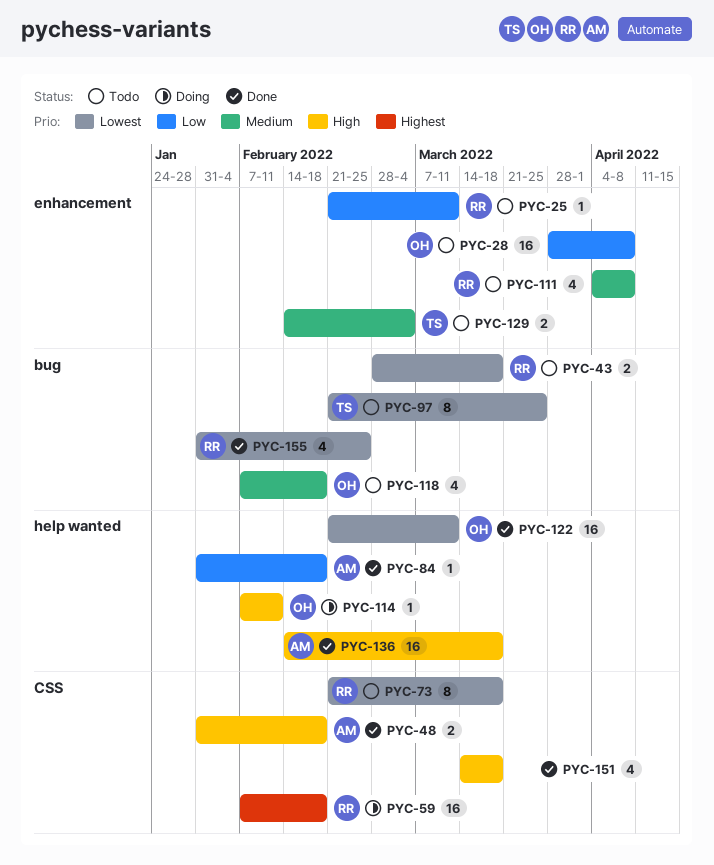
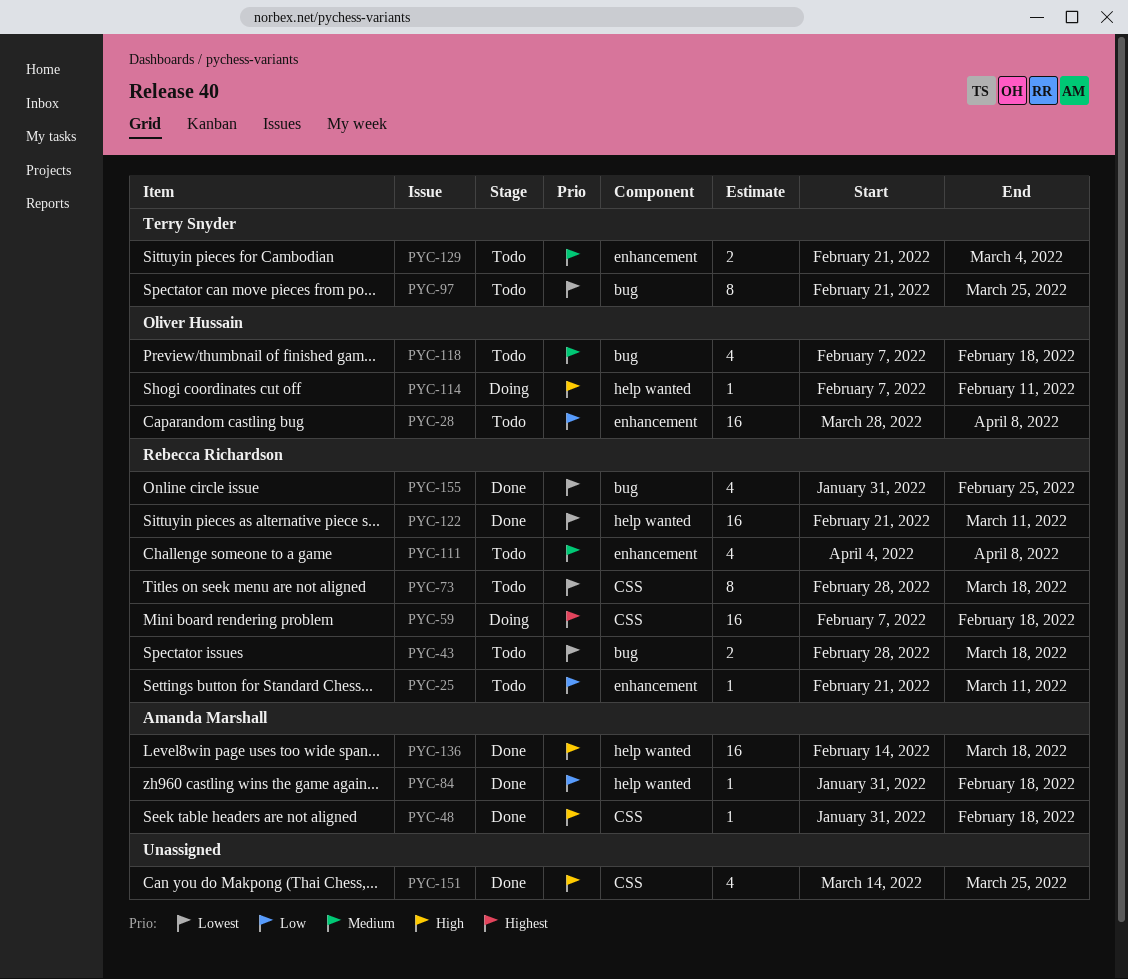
PYC-48, estimate: 2 -> 1
PYC-73, start: Feb 21 -> Feb 28
PYC-122, owner: Oliver Hussain -> Rebecca Richardson
PYC-129, start: Feb 14 -> Feb 21
PYC-151, due: Mar 18 -> Mar 25

